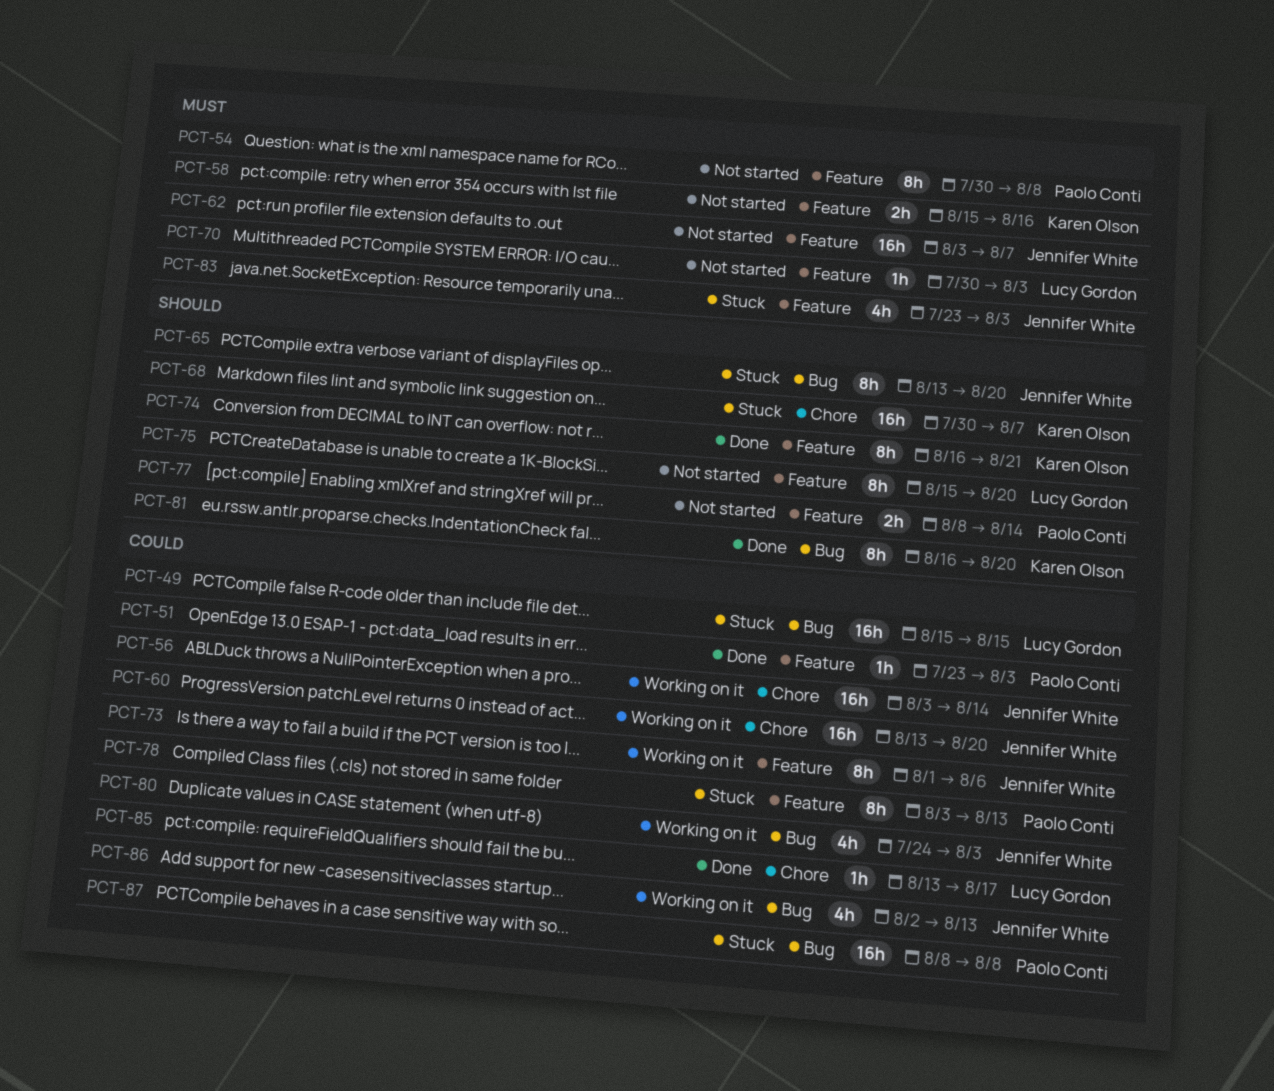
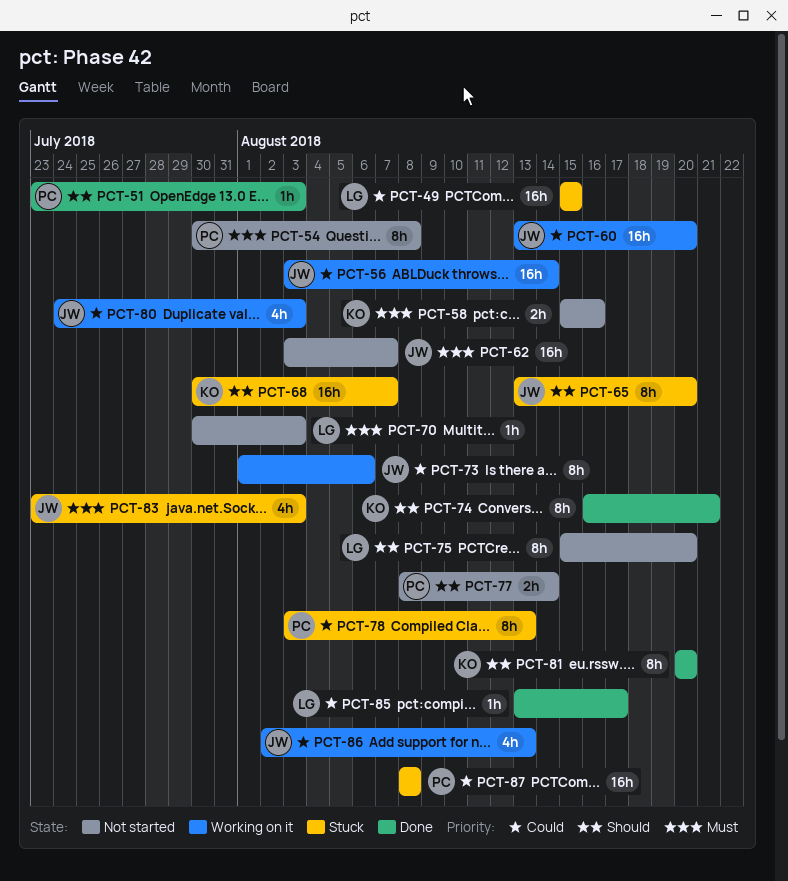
PCT-51, priority: Could -> Should
PCT-81, start: Aug 16 -> Aug 20

